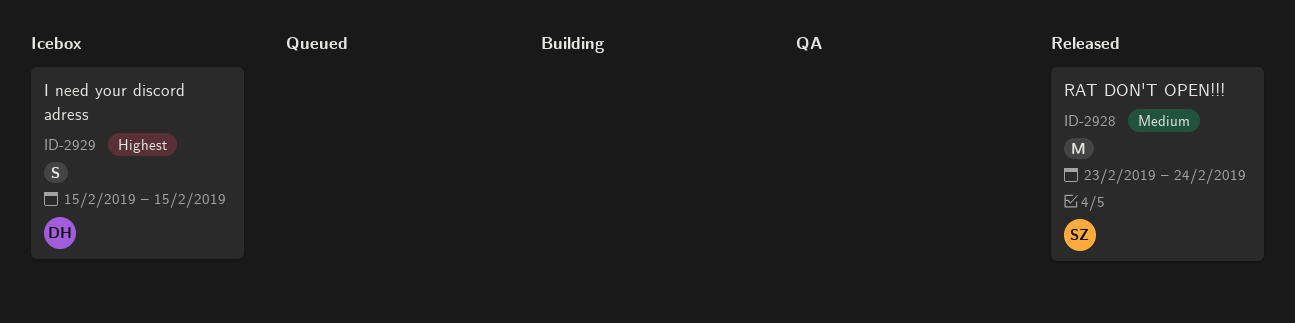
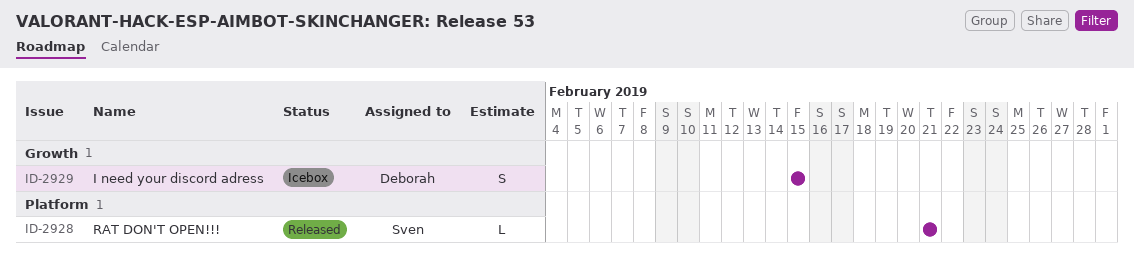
ID-2928, estimate: M -> L
ID-2928, start: Feb 23 -> Feb 21
ID-2928, due: Feb 24 -> Feb 21

